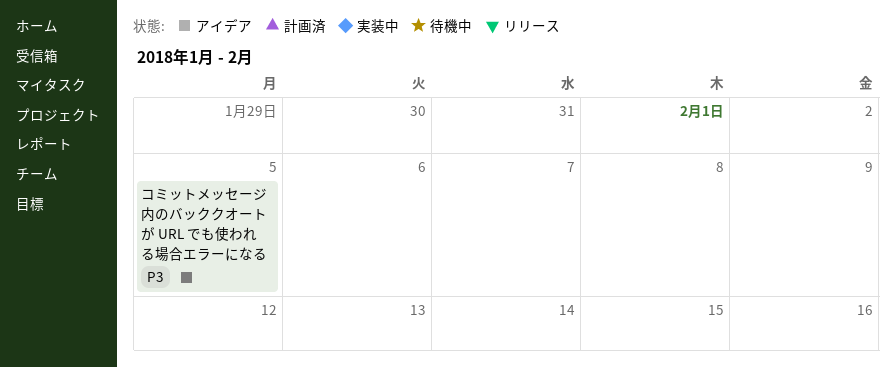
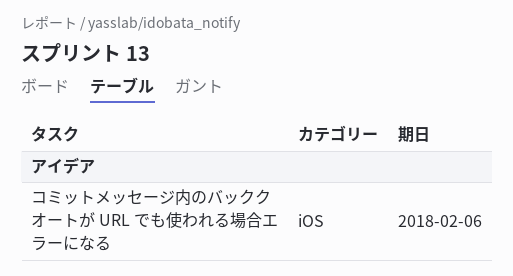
コミットメッセージ内のバッククオートが URL でも使われる場合エラーになる, due: Feb 5 -> Feb 6

